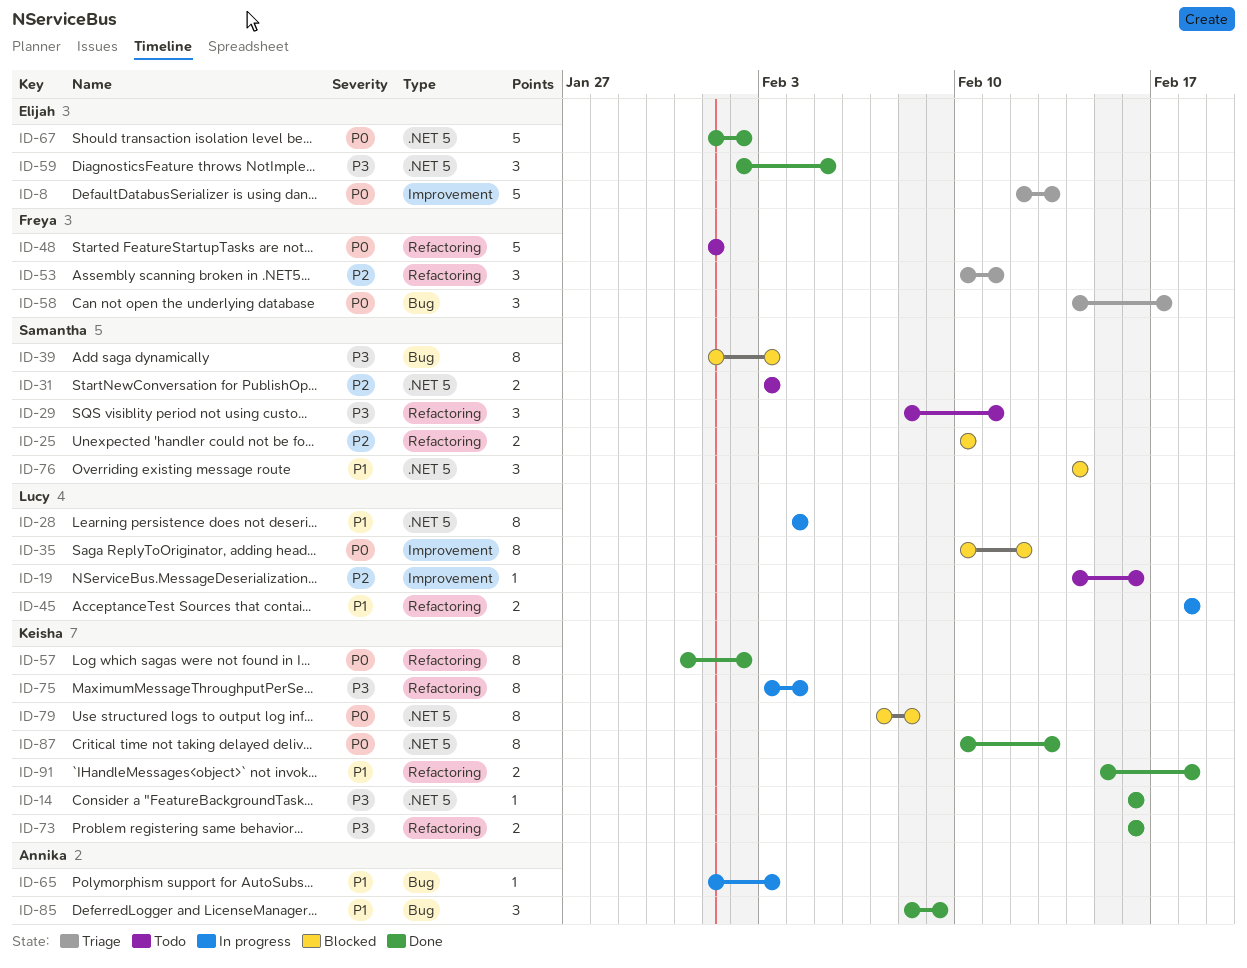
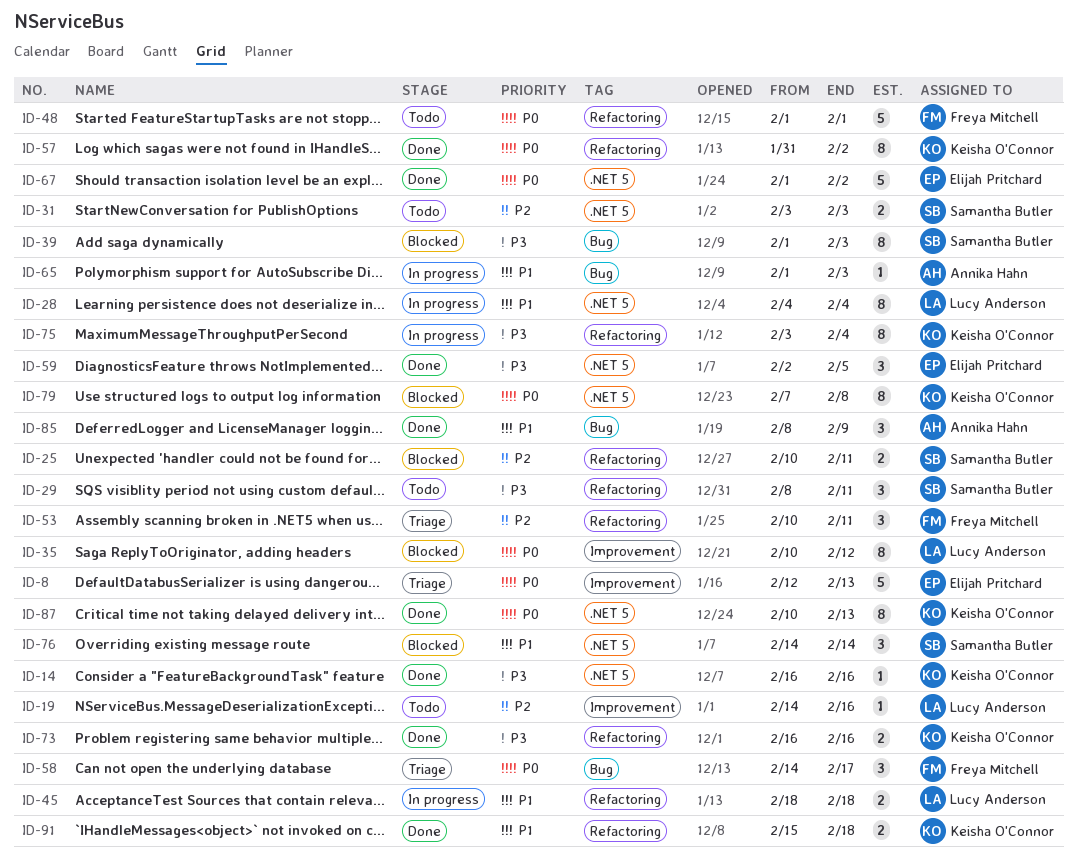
ID-25, due: Feb 10 -> Feb 11

